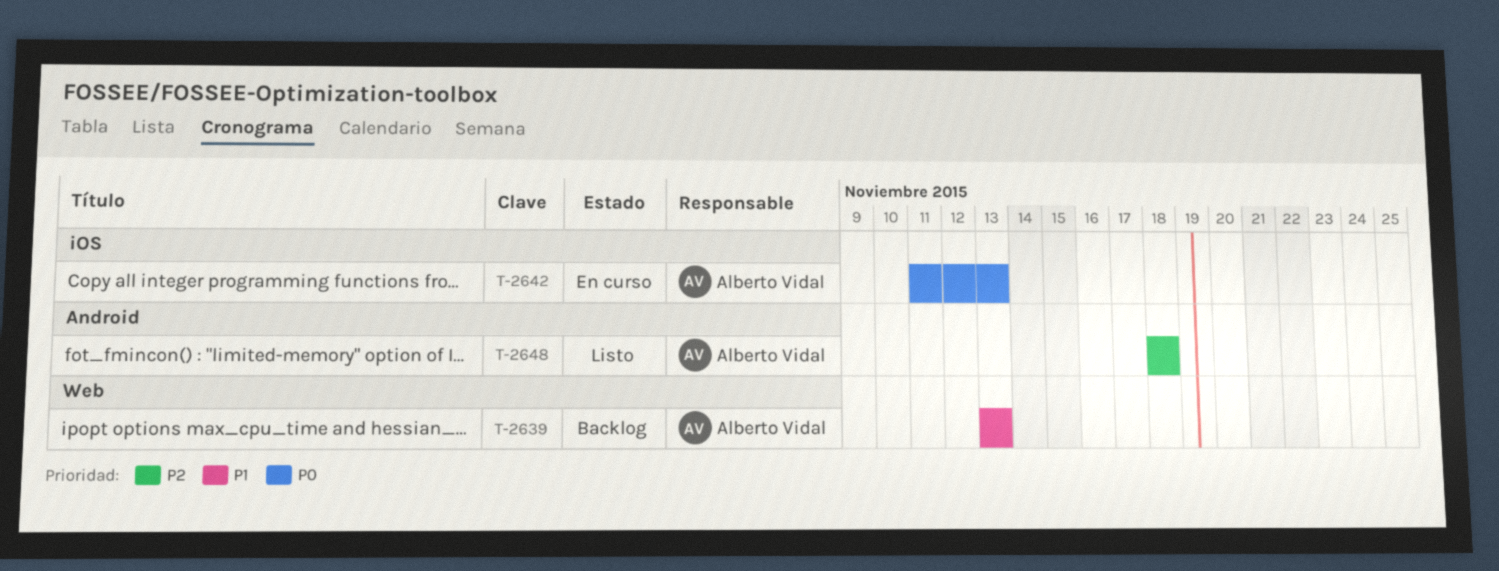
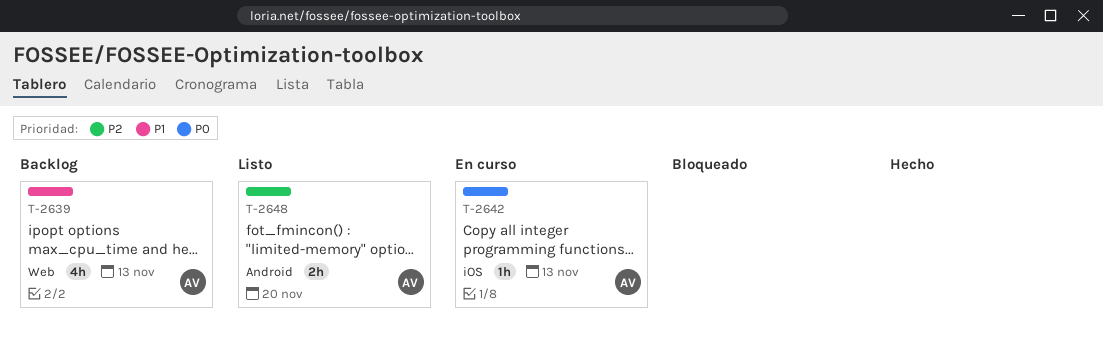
T-2648, due: Nov 18 -> Nov 20

